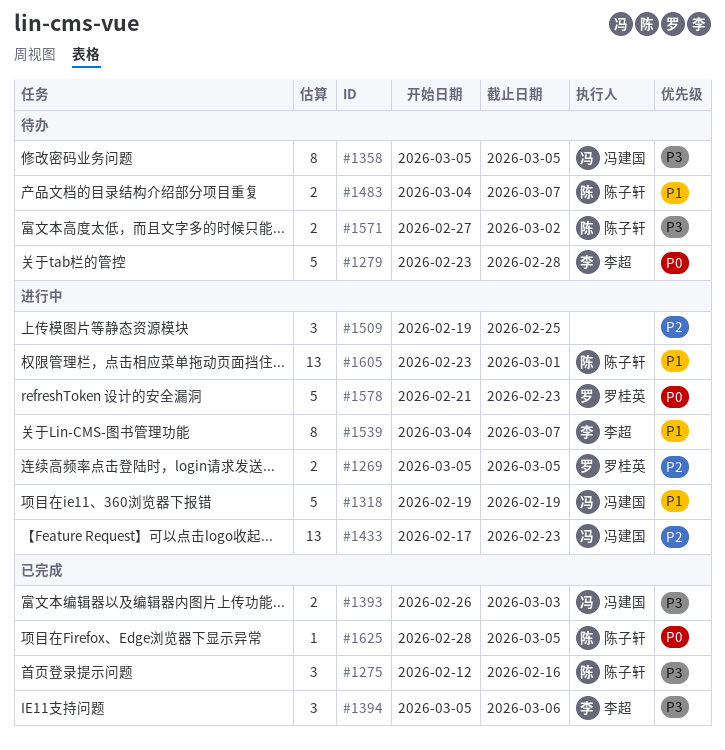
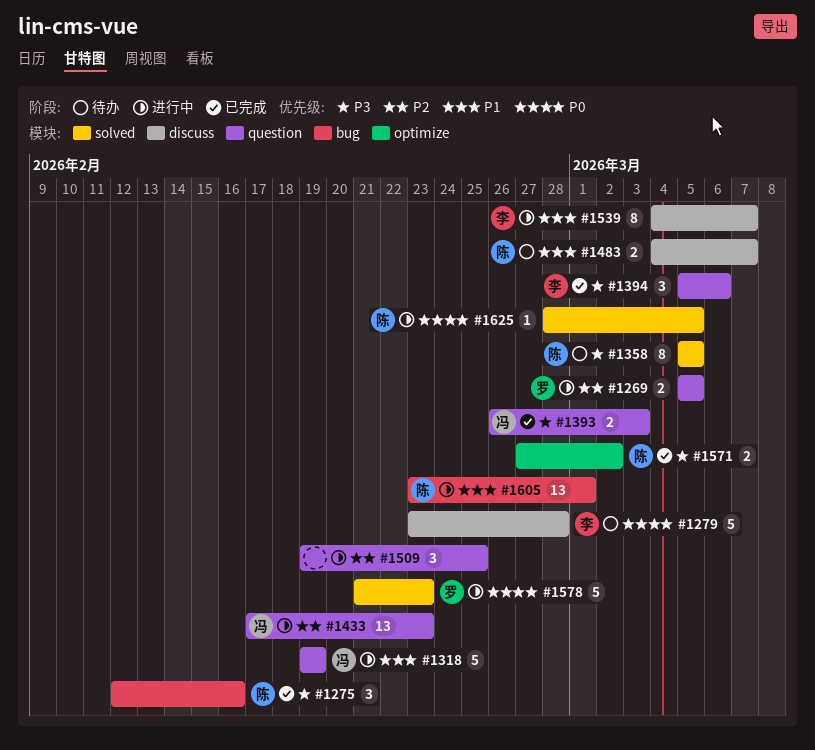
#1358, owner: 冯建国 -> 陈子轩
#1571, status: 待办 -> 已完成
#1625, status: 已完成 -> 进行中

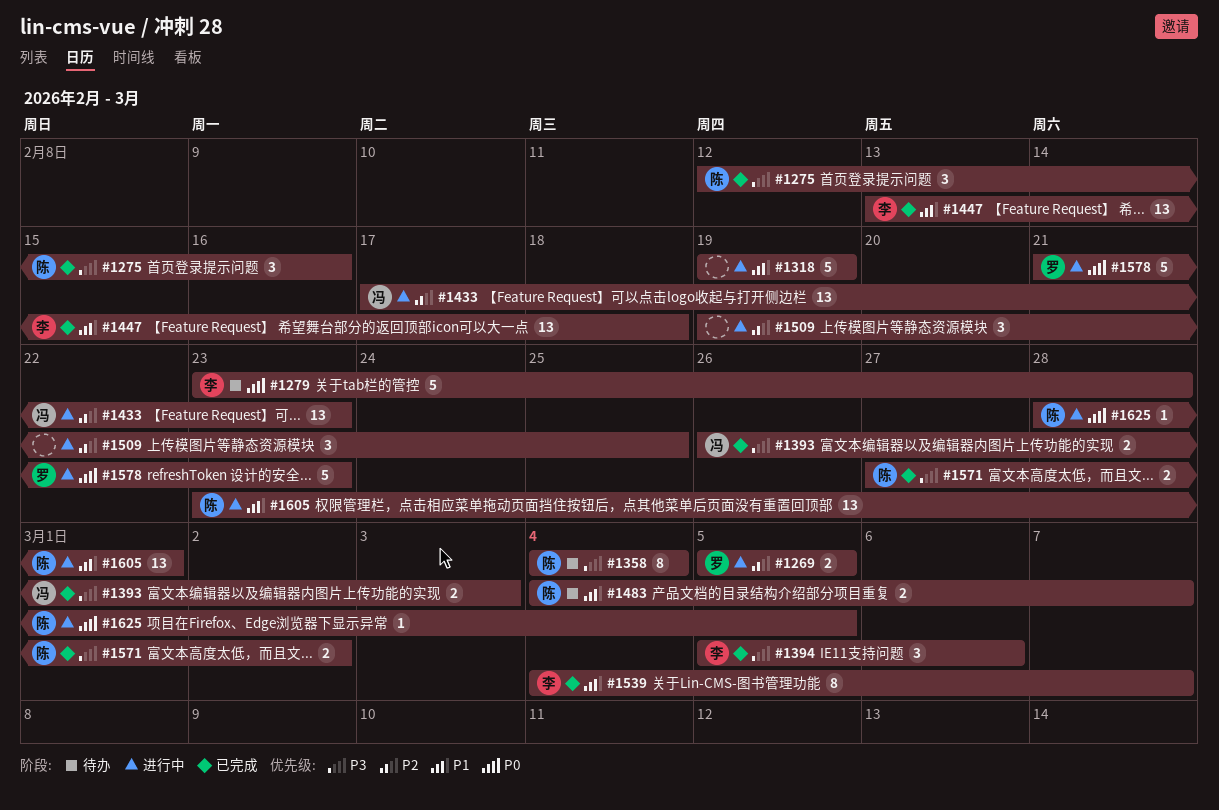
#1318, owner: 冯 -> none
#1358, start: Mar 5 -> Mar 4
#1358, due: Mar 5 -> Mar 4
#1447: none -> present
#1539, status: 进行中 -> 已完成

